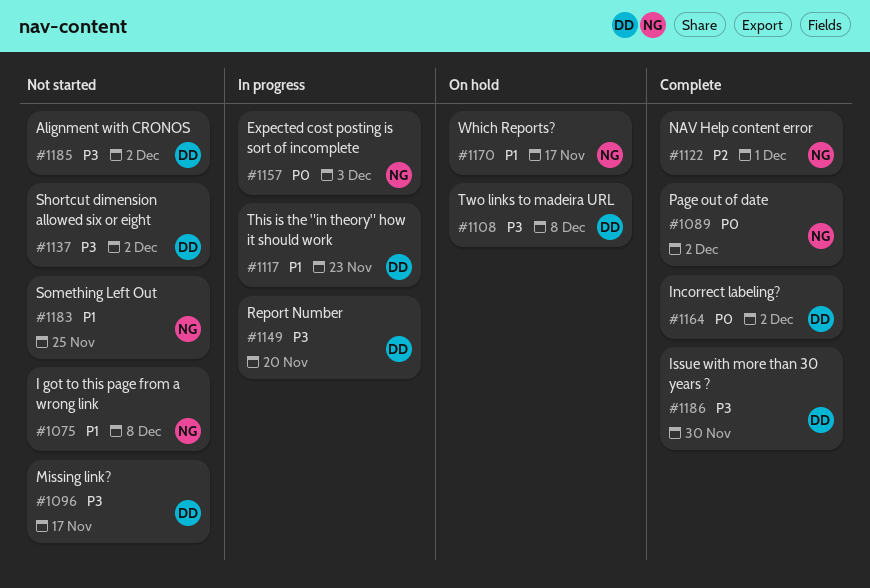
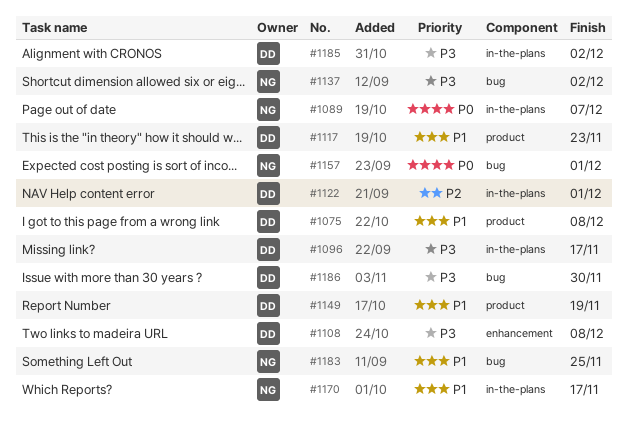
#1075, owner: NG -> DD
#1089, due: Dec 2 -> Dec 7
#1122, owner: NG -> DD
#1137, owner: DD -> NG
#1149, priority: P3 -> P1
#1149, due: Nov 20 -> Nov 19
#1157, due: Dec 3 -> Dec 1
#1164: present -> none

